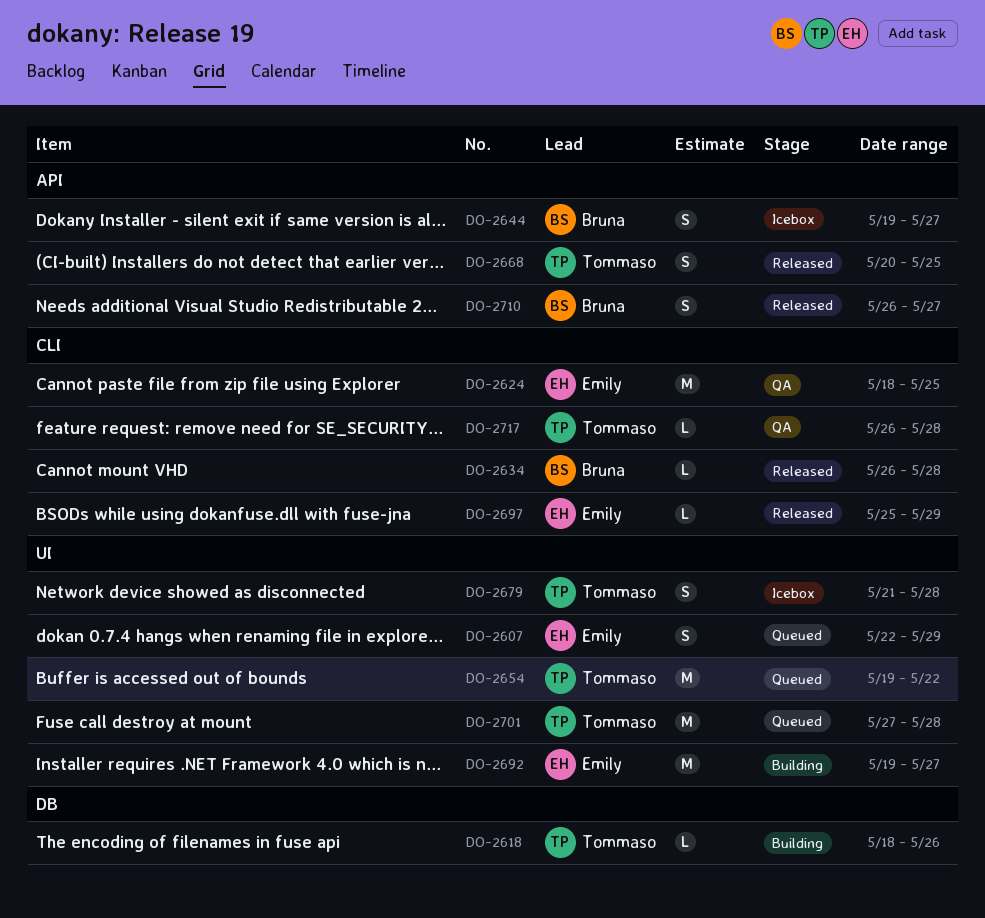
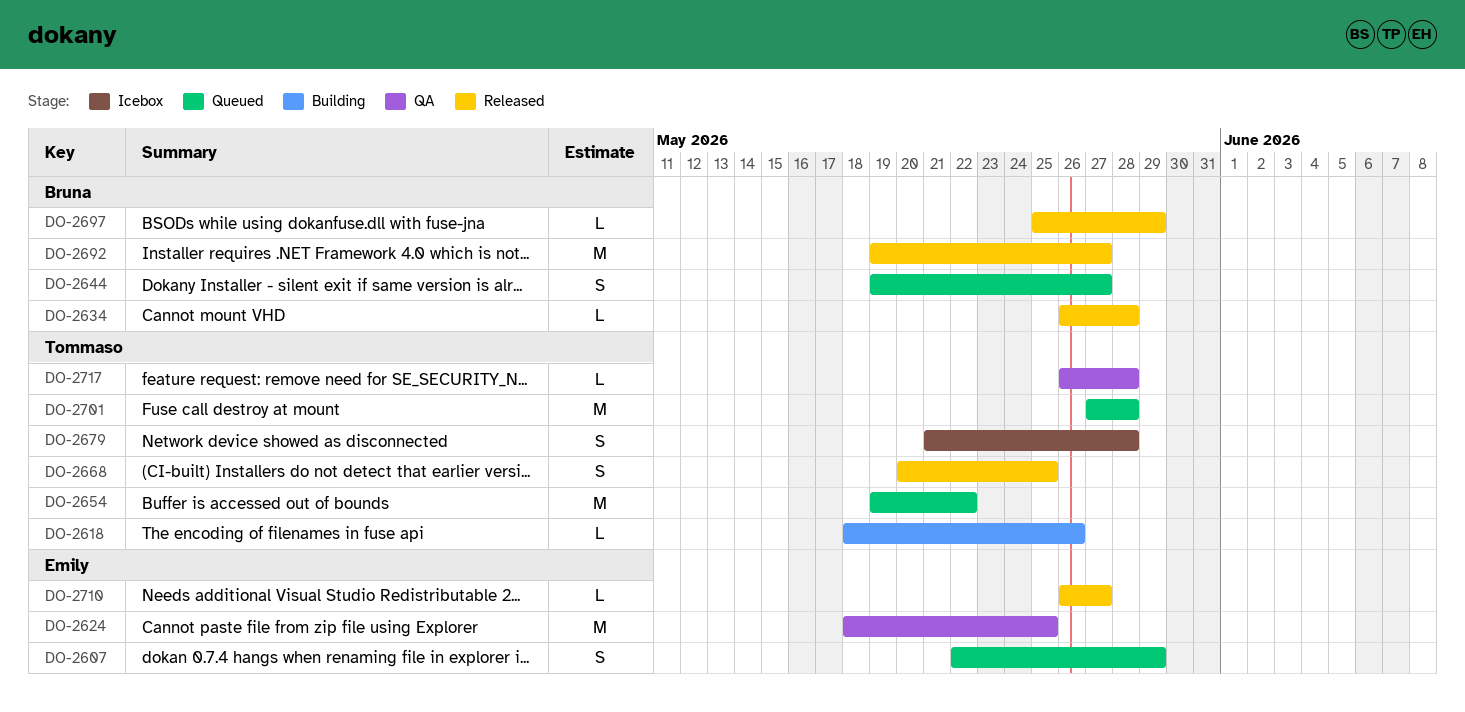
DO-2644, status: Icebox -> Queued
DO-2692, status: Building -> Released
DO-2692, owner: Emily -> Bruna
DO-2697, owner: Emily -> Bruna
DO-2710, owner: Bruna -> Emily
DO-2710, estimate: S -> L

